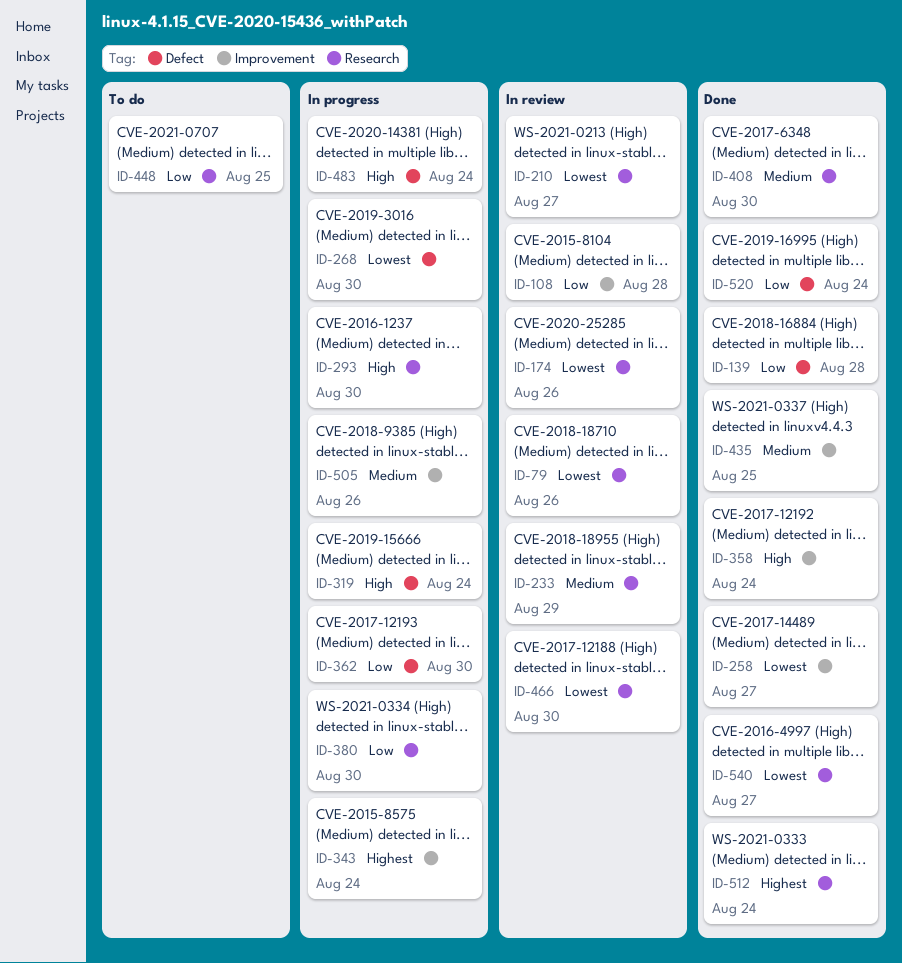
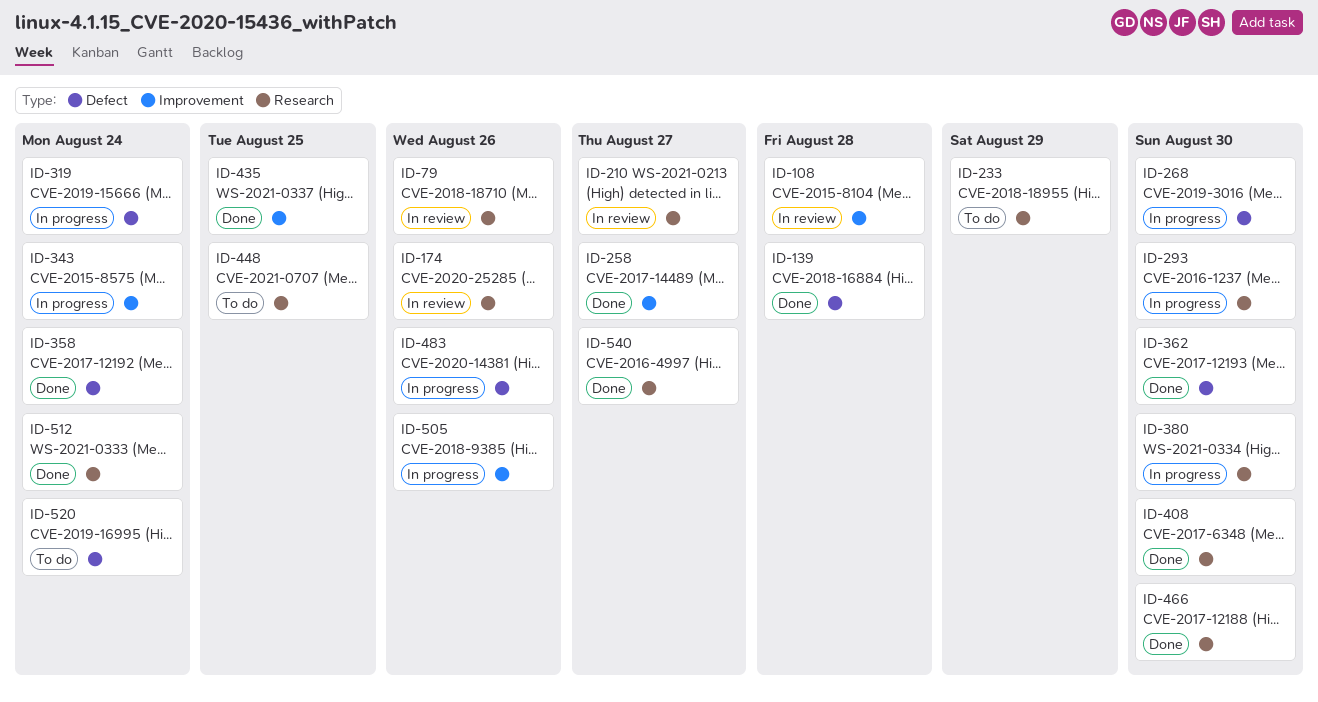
ID-233, status: In review -> To do
ID-358, label: Improvement -> Defect
ID-362, status: In progress -> Done
ID-466, status: In review -> Done
ID-483, due: Aug 24 -> Aug 26
ID-520, status: Done -> To do

